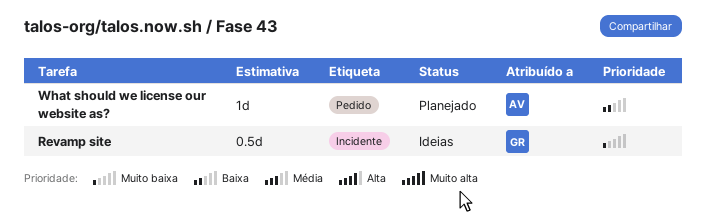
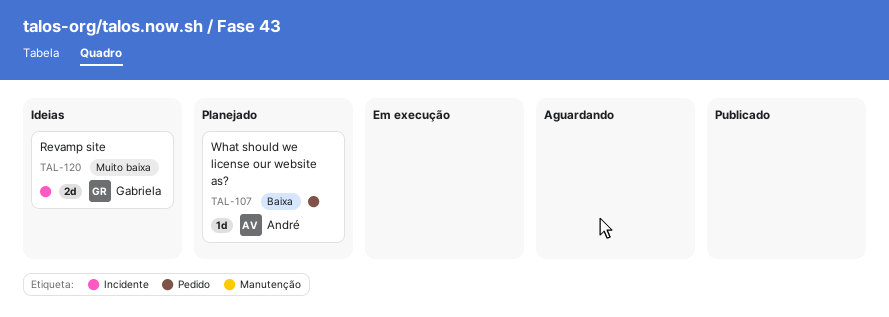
Revamp site, estimate: 0.5d -> 2d

